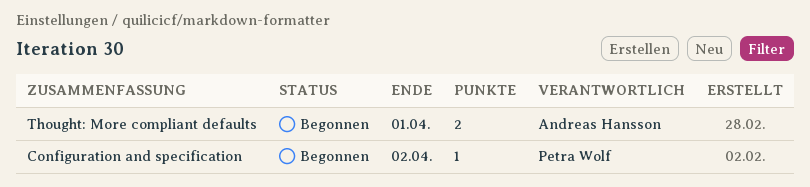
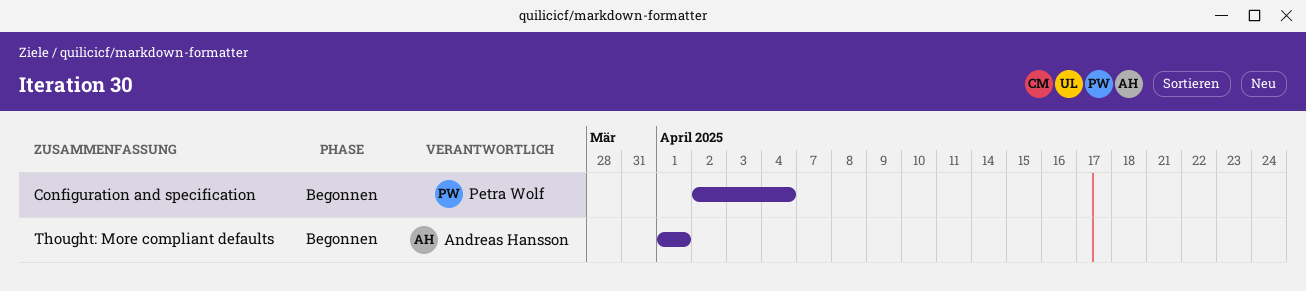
Configuration and specification, due: Apr 2 -> Apr 4

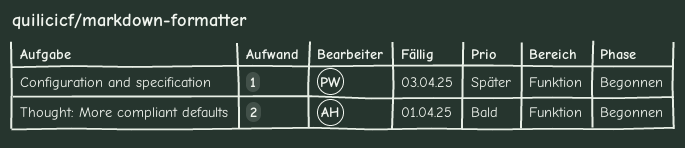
Configuration and specification, due: Apr 4 -> Apr 3

